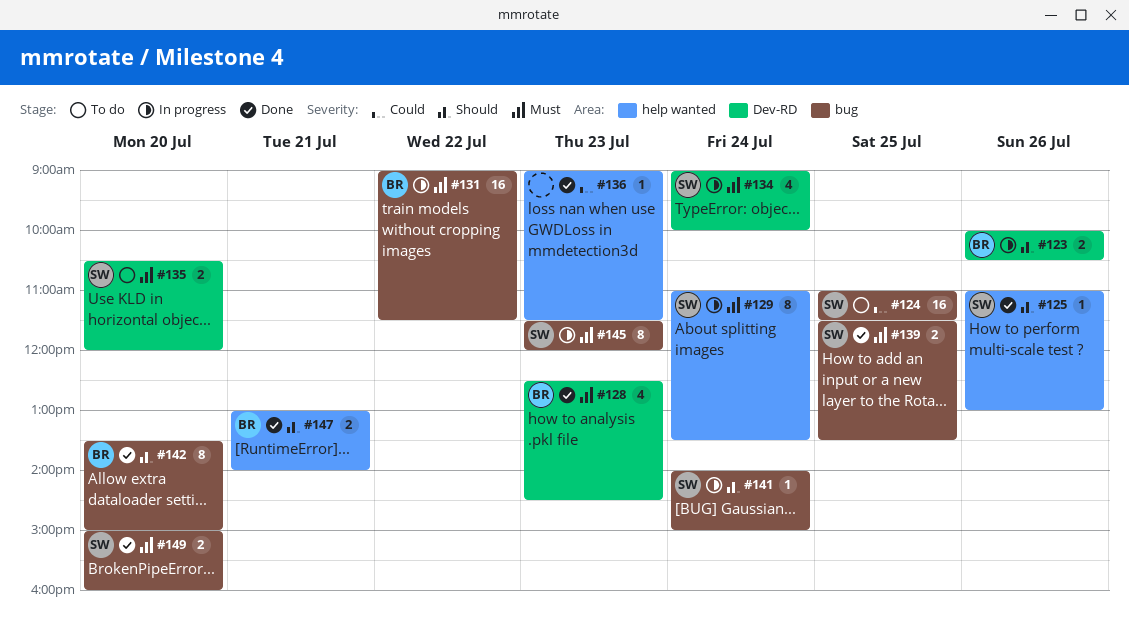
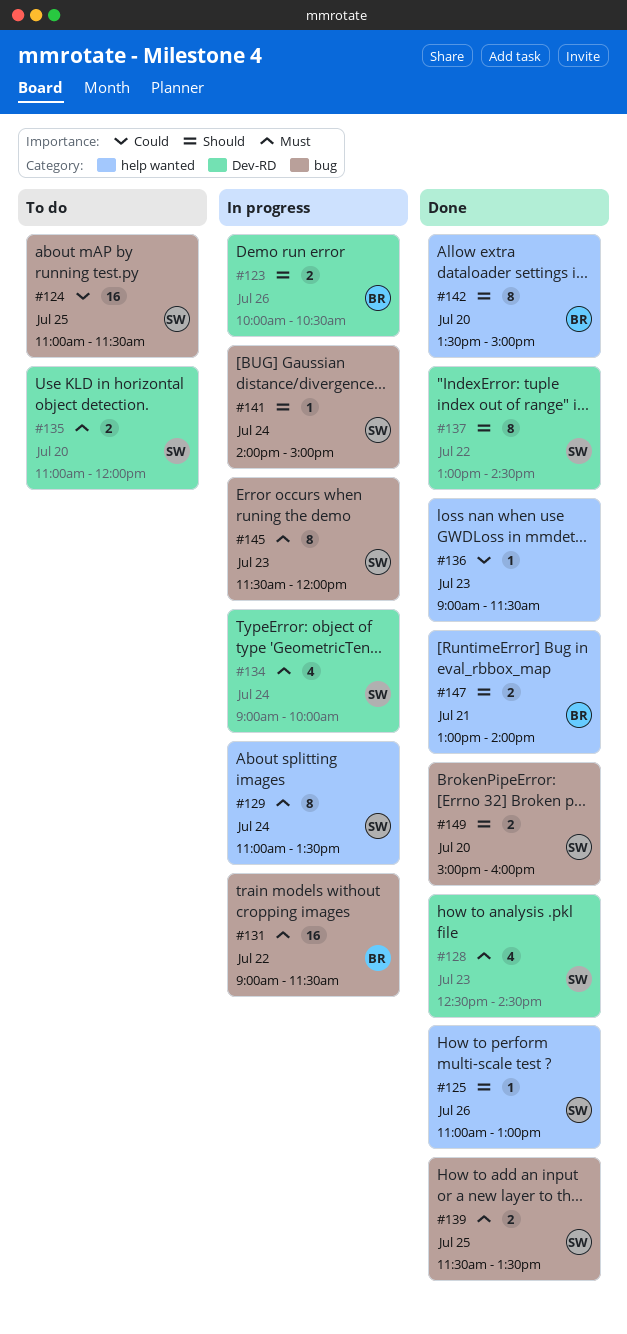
#128, owner: BR -> SW
#135, begins: 10:30 -> 11:00
#137: none -> present
#142, label: bug -> help wanted
#149, priority: Must -> Should

